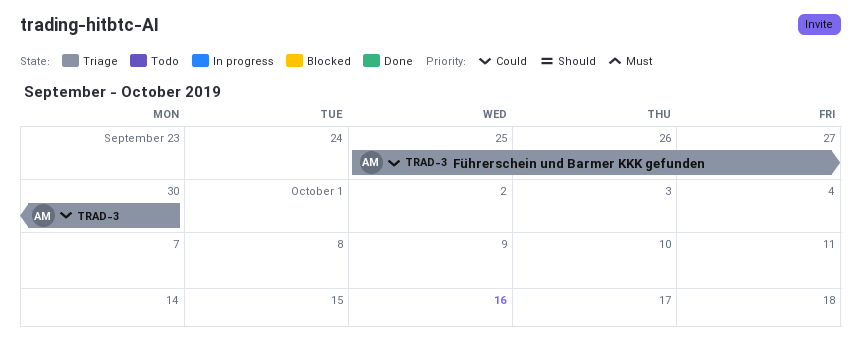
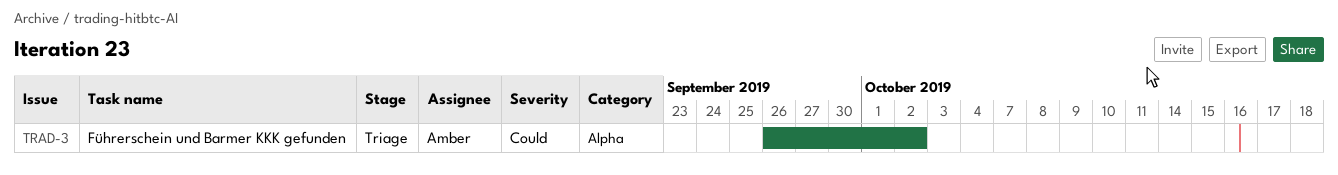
TRAD-3, start: Sep 25 -> Sep 26
TRAD-3, due: Sep 30 -> Oct 2

